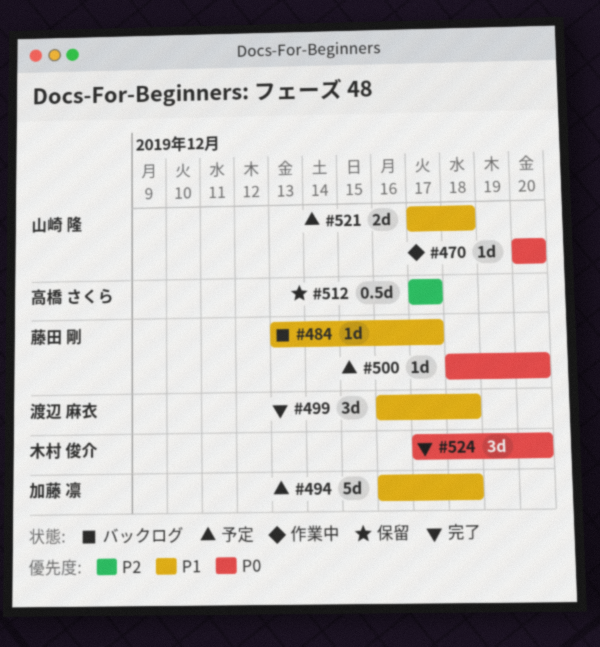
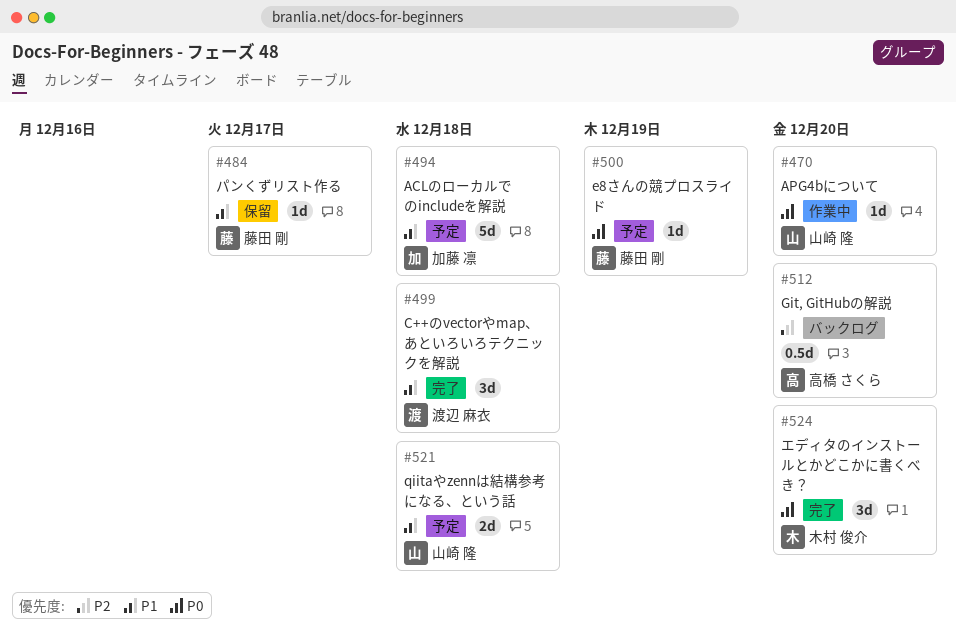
#484, status: バックログ -> 保留
#500, due: Dec 20 -> Dec 19
#512, status: 保留 -> バックログ
#512, due: Dec 17 -> Dec 20

